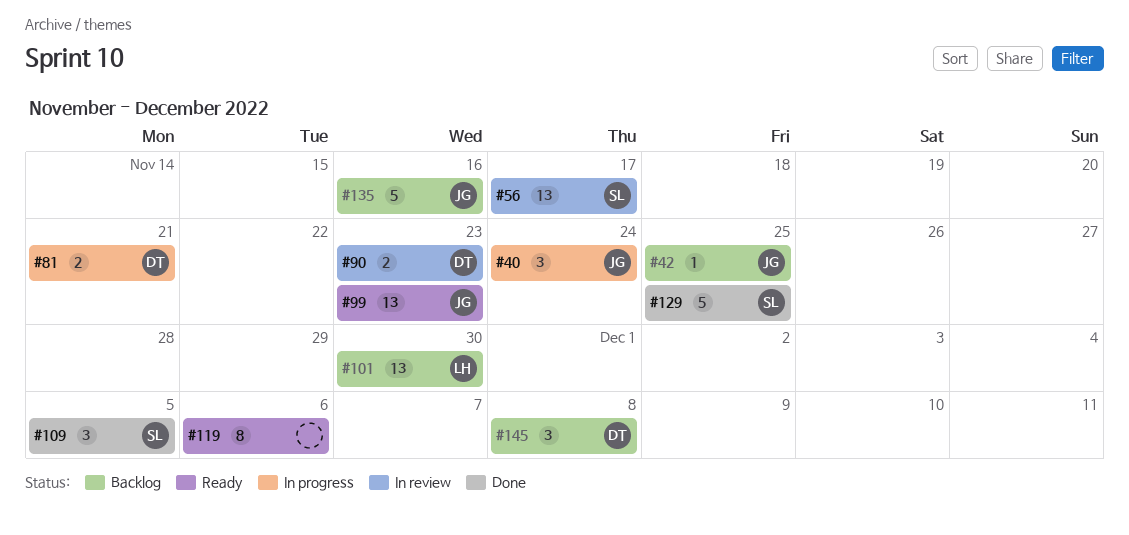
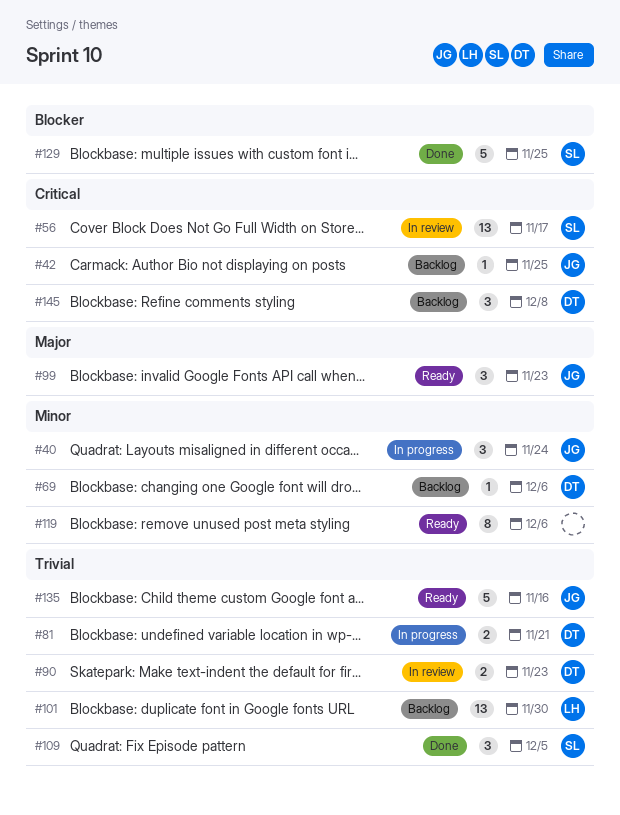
#69: none -> present
#99, estimate: 13 -> 3
#135, status: Backlog -> Ready

